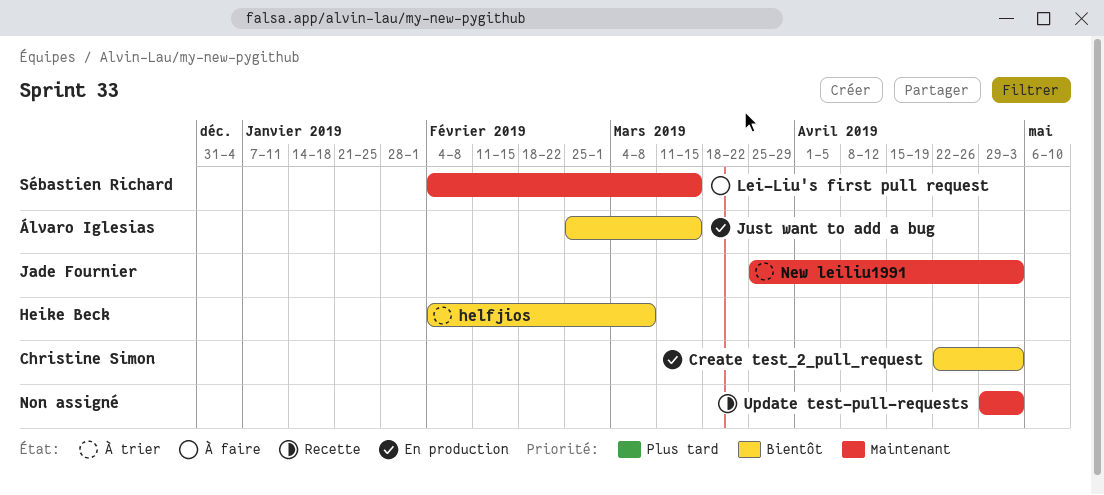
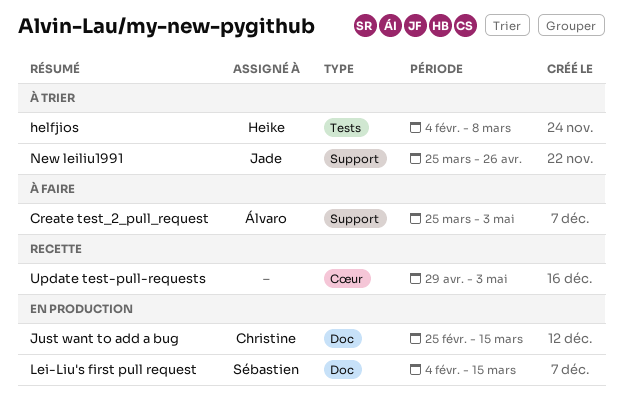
Create test_2_pull_request, status: En production -> À faire
Create test_2_pull_request, owner: Christine Simon -> Álvaro Iglesias
Create test_2_pull_request, start: Apr 22 -> Mar 25
Just want to add a bug, owner: Álvaro Iglesias -> Christine Simon
Lei-Liu's first pull request, status: À faire -> En production
New leiliu1991, due: May 3 -> Apr 26

